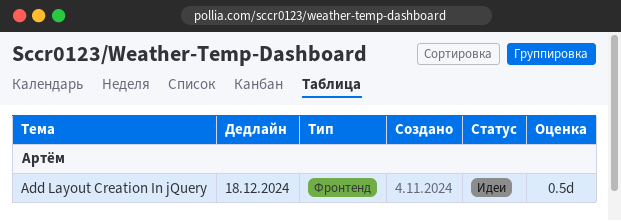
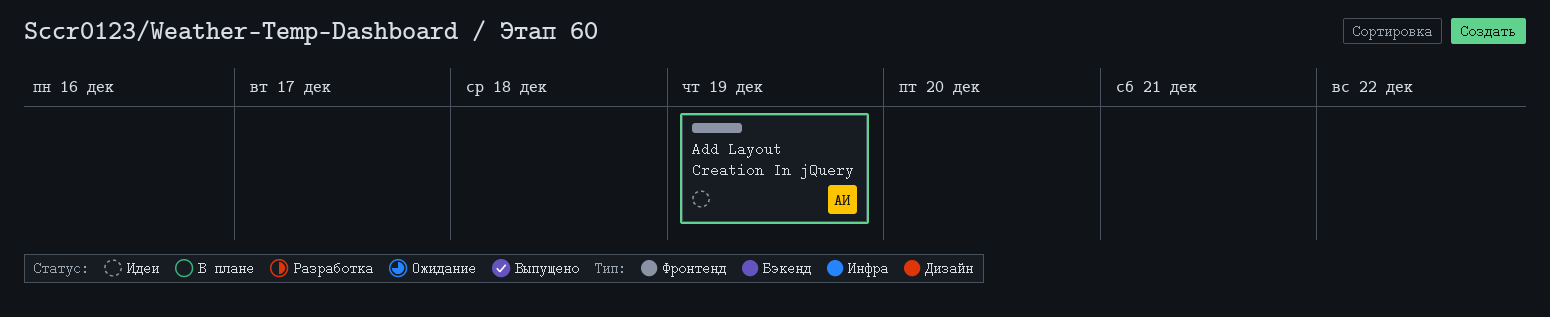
Add Layout Creation In jQuery, due: Dec 18 -> Dec 19

